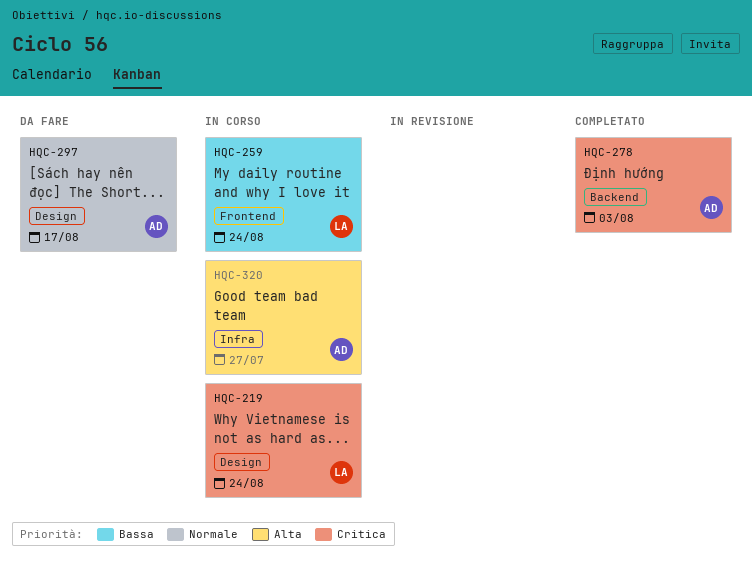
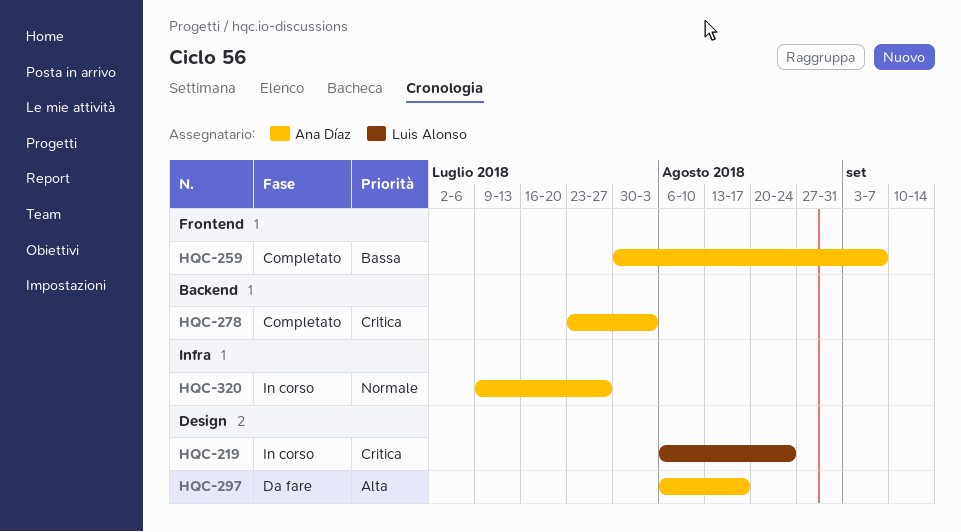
HQC-259, status: In corso -> Completato
HQC-259, owner: Luis Alonso -> Ana Díaz
HQC-259, due: Aug 24 -> Sep 7
HQC-297, priority: Normale -> Alta
HQC-320, priority: Alta -> Normale

